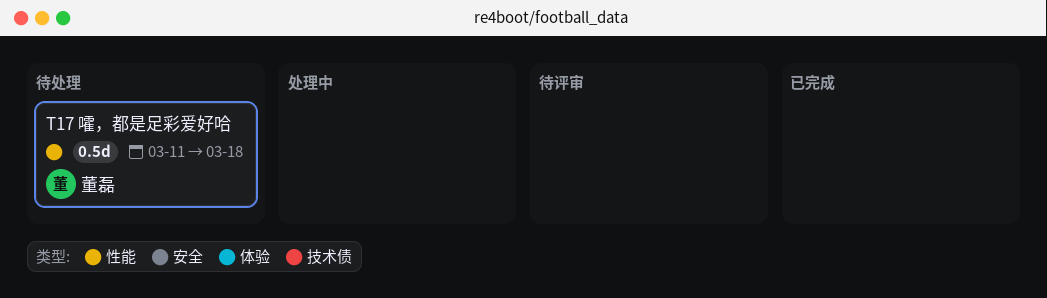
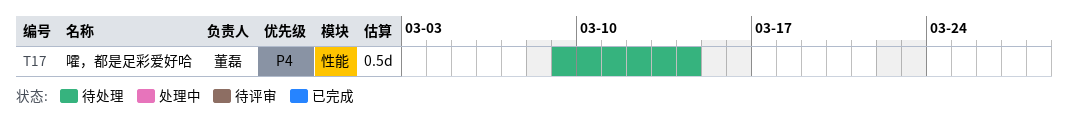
T17, start: Mar 11 -> Mar 9
T17, due: Mar 18 -> Mar 14

